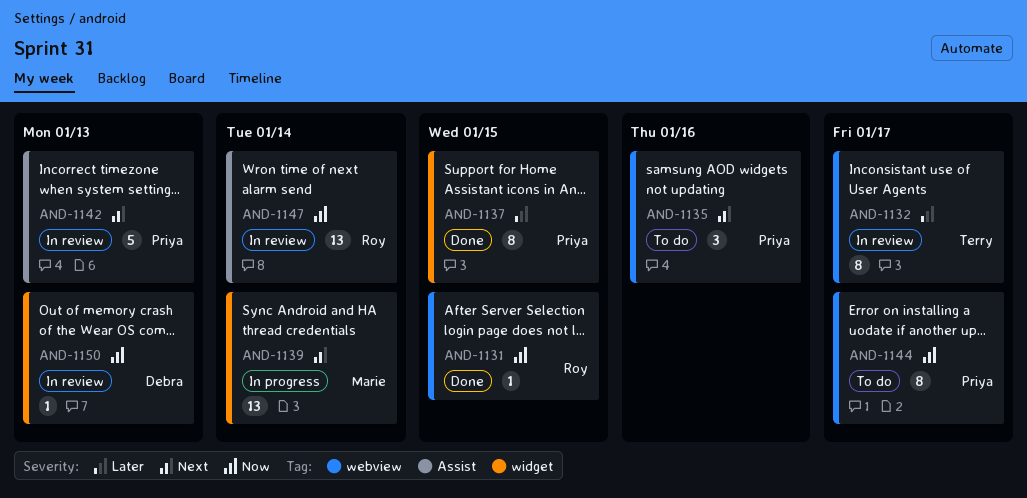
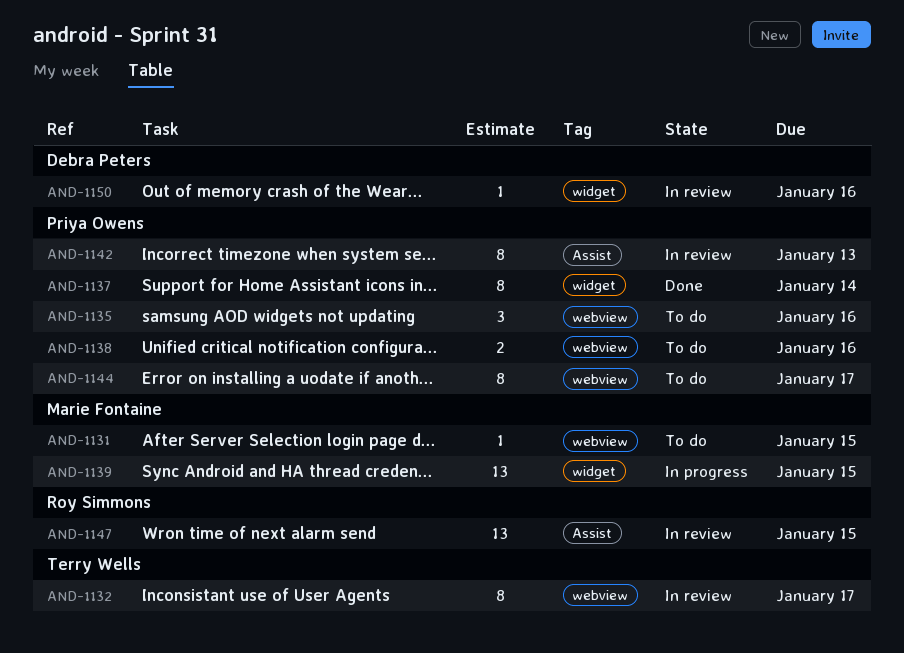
AND-1131, status: Done -> To do
AND-1131, owner: Roy Simmons -> Marie Fontaine
AND-1137, due: Jan 15 -> Jan 14
AND-1138: none -> present
AND-1139, due: Jan 14 -> Jan 15
AND-1142, estimate: 5 -> 8
AND-1147, due: Jan 14 -> Jan 15
AND-1150, due: Jan 13 -> Jan 16

